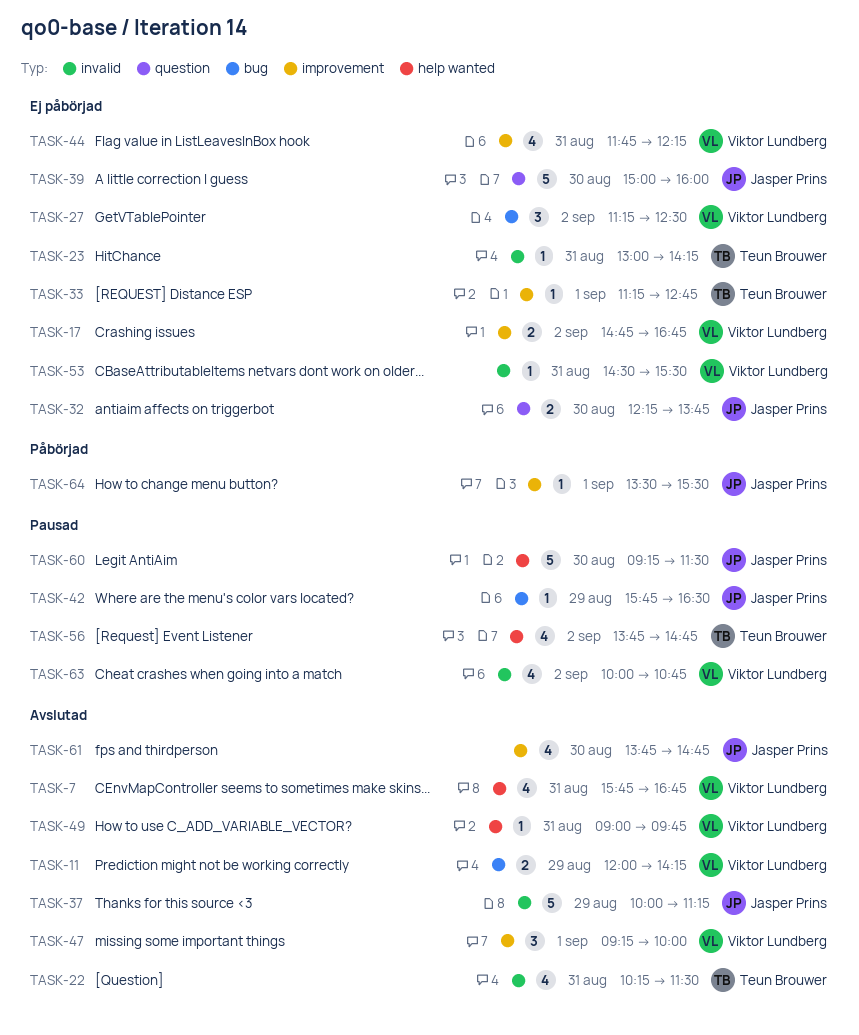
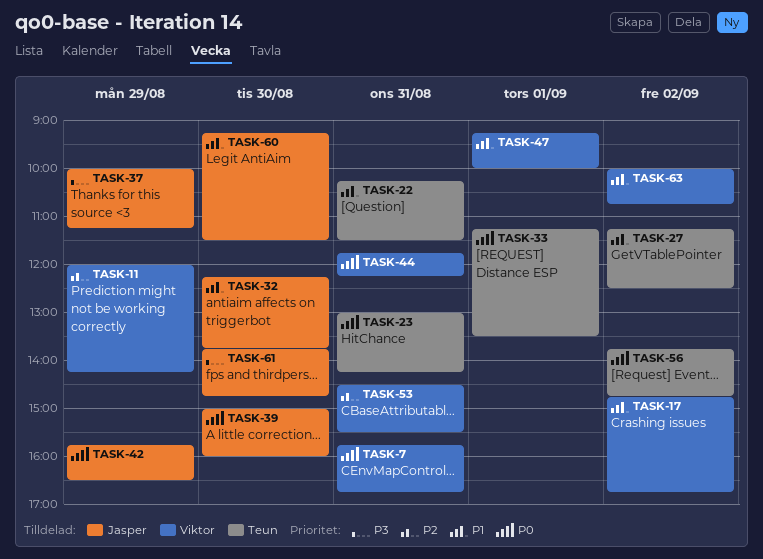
TASK-27, owner: Viktor Lundberg -> Teun Brouwer
TASK-33, ends: 12:45 -> 13:30
TASK-49: present -> none
TASK-64: present -> none

